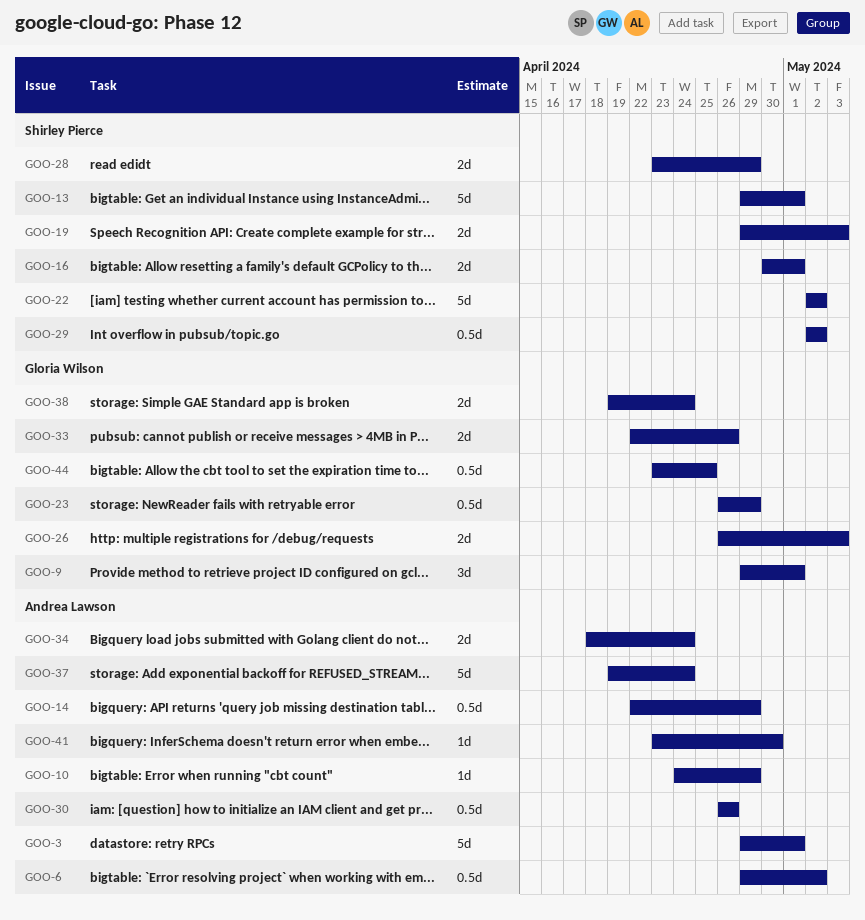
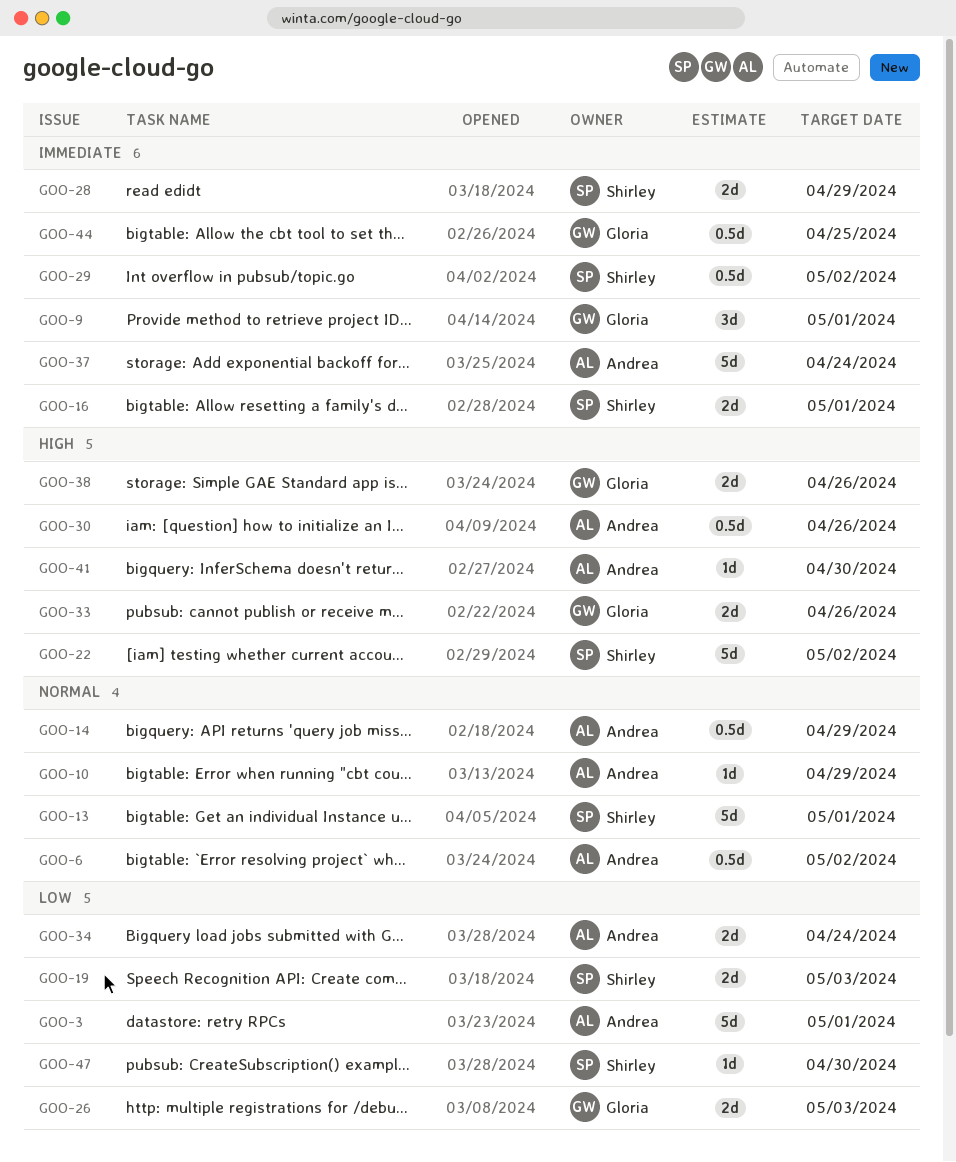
GOO-23: present -> none
GOO-38, due: Apr 24 -> Apr 26
GOO-47: none -> present

